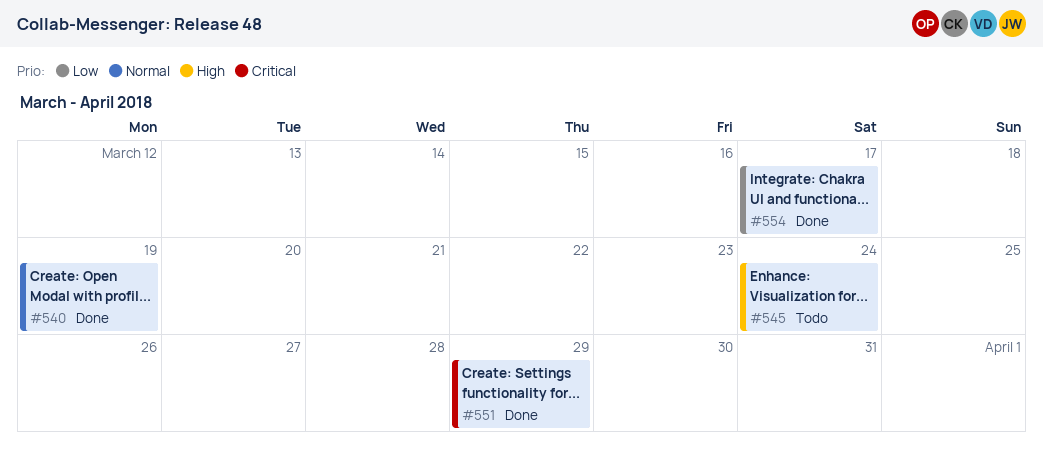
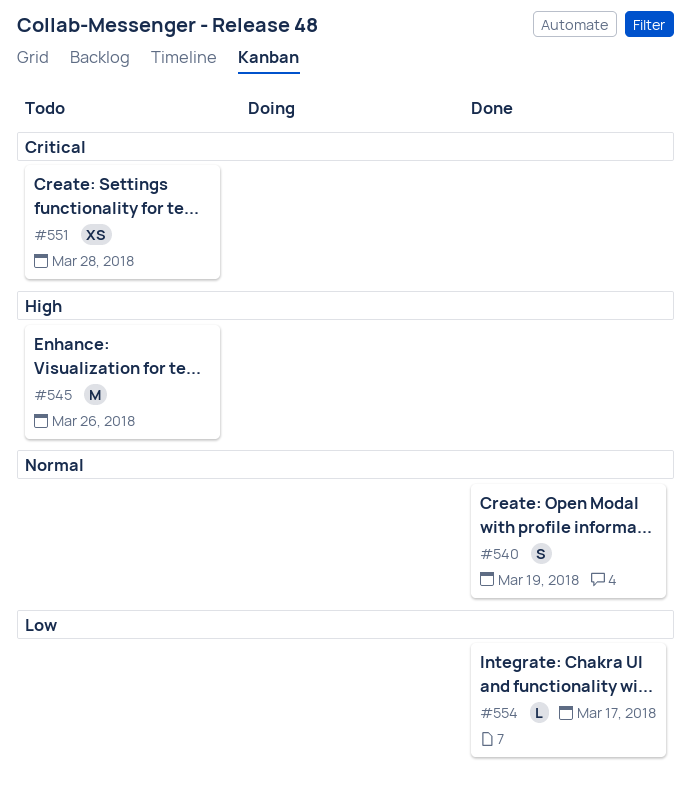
#545, due: Mar 24 -> Mar 26
#551, status: Done -> Todo
#551, due: Mar 29 -> Mar 28

